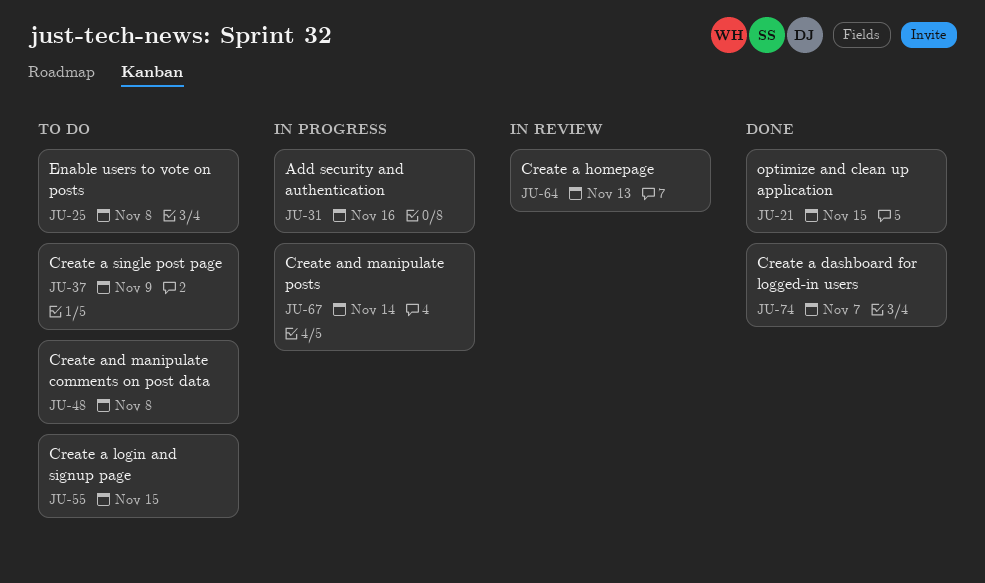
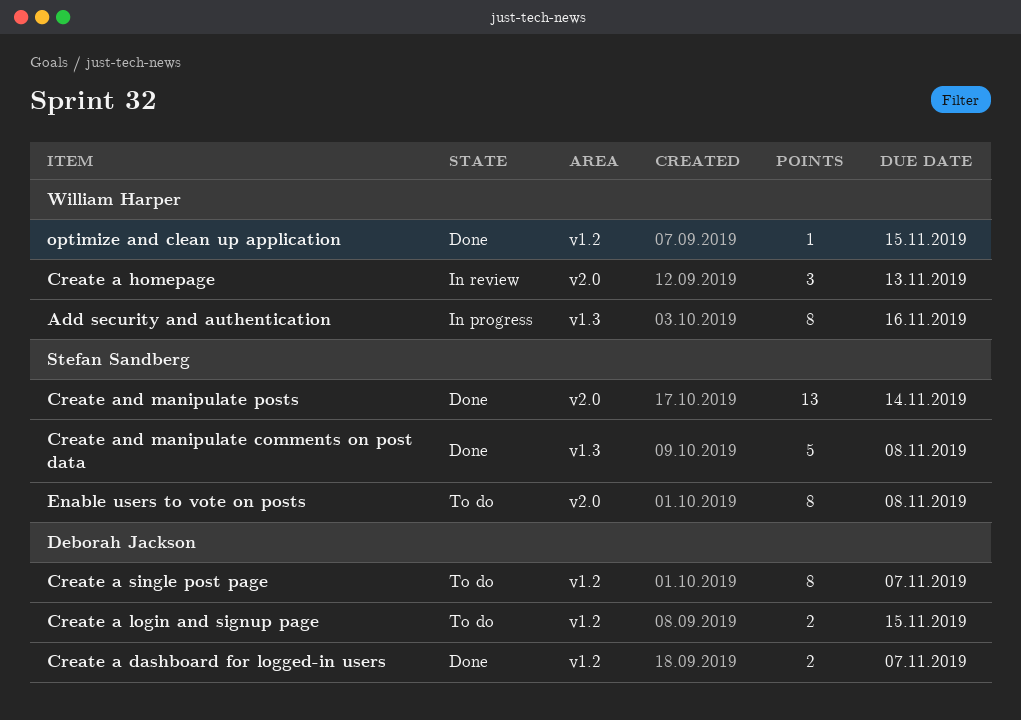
Create a single post page, due: Nov 9 -> Nov 7
Create and manipulate comments on post data, status: To do -> Done
Create and manipulate posts, status: In progress -> Done

